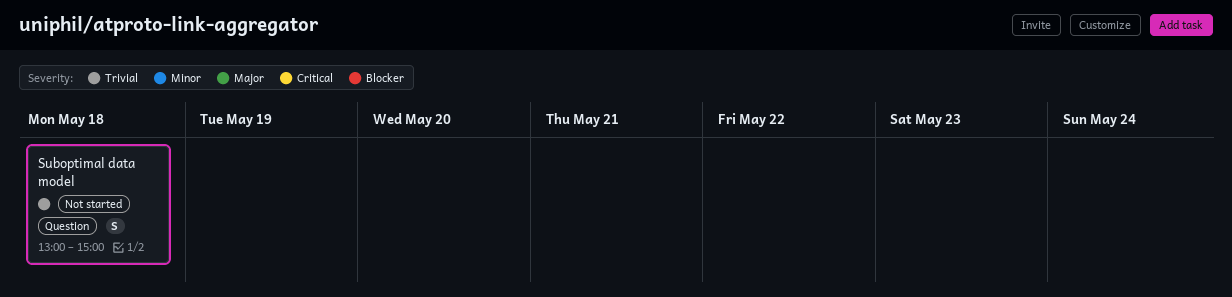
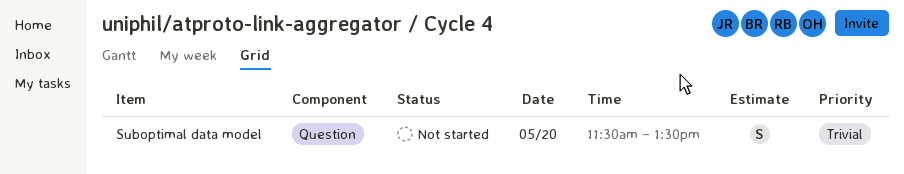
Suboptimal data model, day: May 18 -> May 20
Suboptimal data model, begins: 13:00 -> 11:30
Suboptimal data model, ends: 15:00 -> 13:30

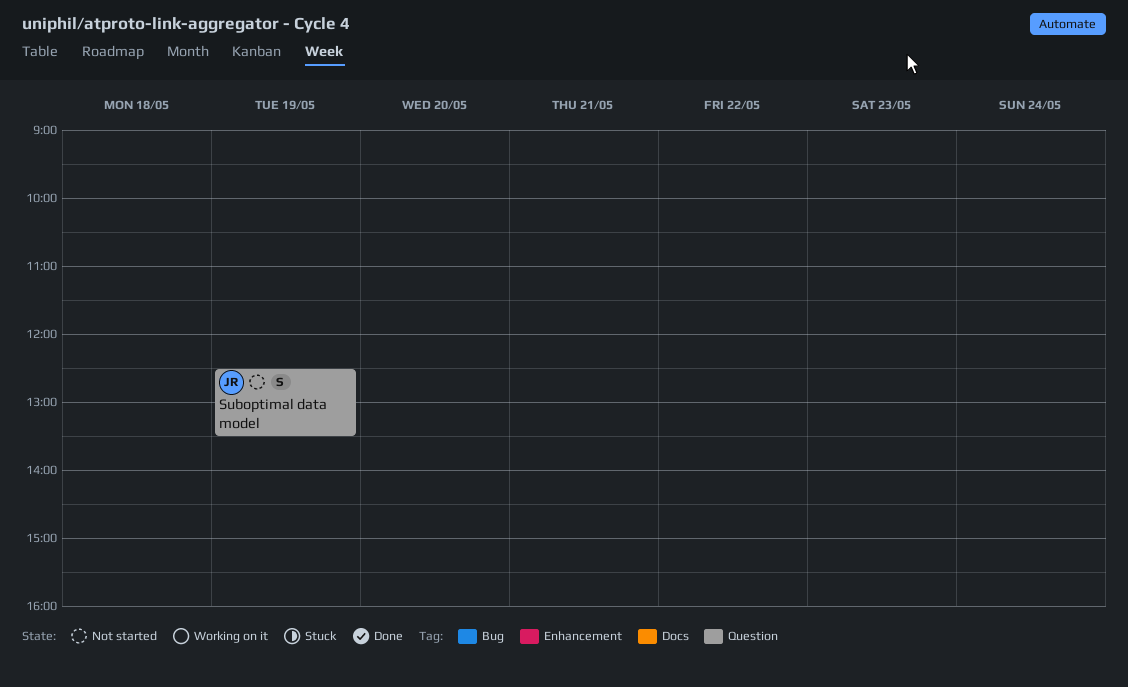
Suboptimal data model, day: May 20 -> May 19
Suboptimal data model, begins: 11:30 -> 12:30

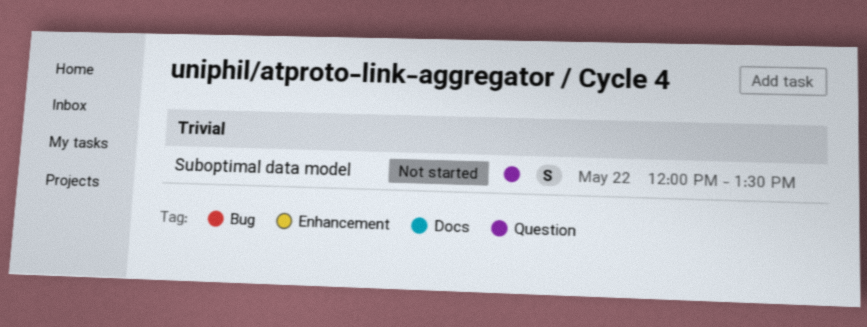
Suboptimal data model, day: May 19 -> May 22
Suboptimal data model, begins: 12:30 -> 12:00

